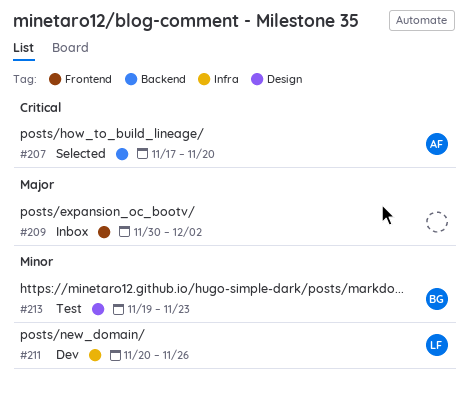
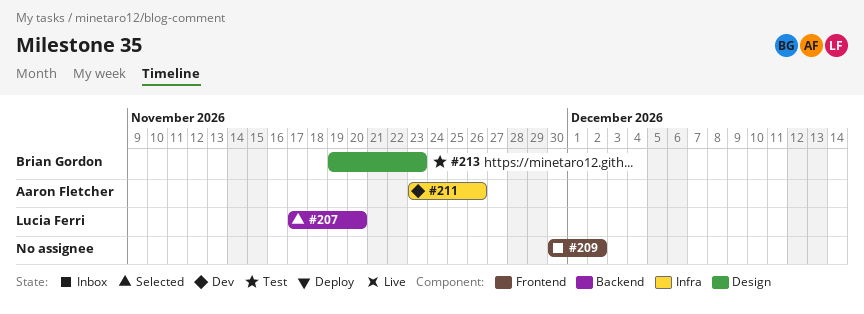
#207, owner: Aaron Fletcher -> Lucia Ferri
#211, owner: Lucia Ferri -> Aaron Fletcher
#211, start: Nov 20 -> Nov 23

